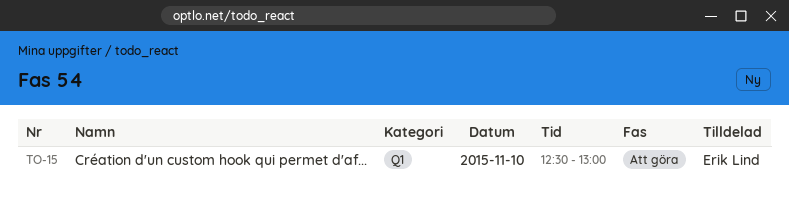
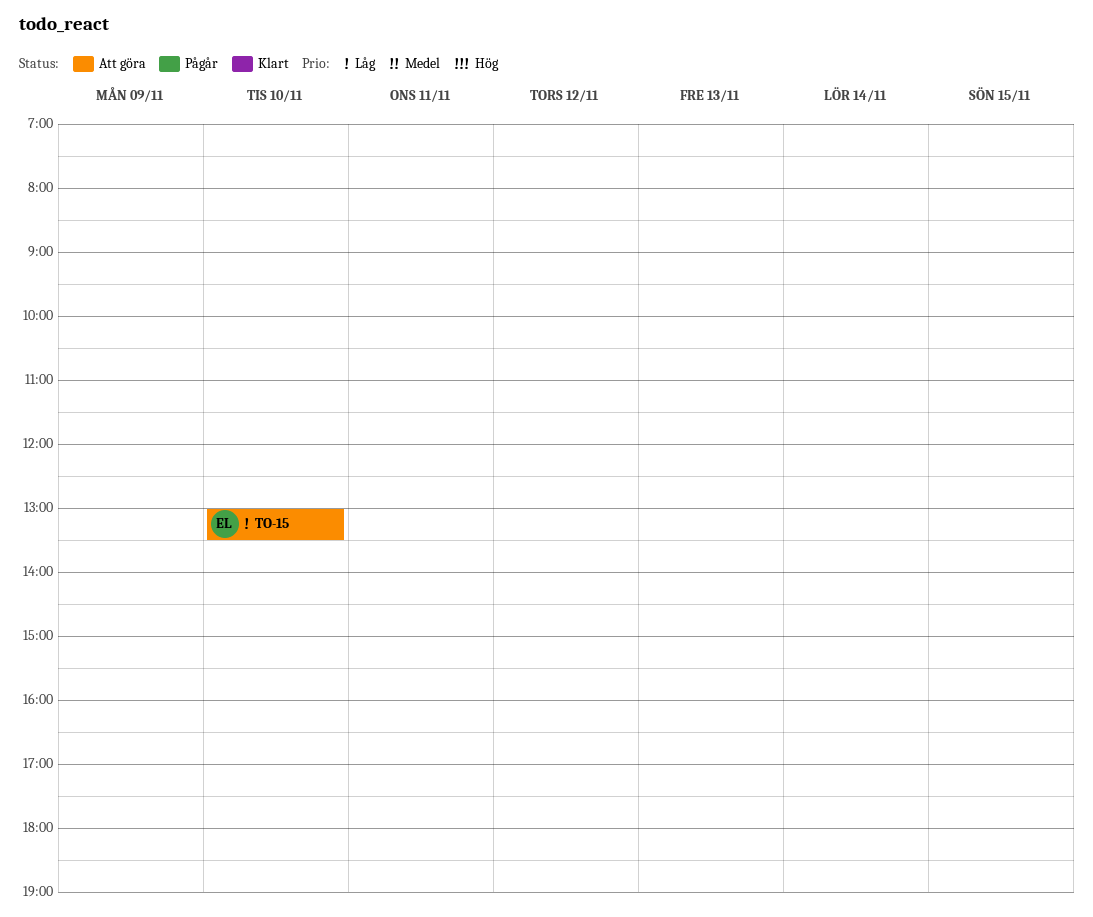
TO-15, begins: 12:30 -> 13:00
TO-15, ends: 13:00 -> 13:30

